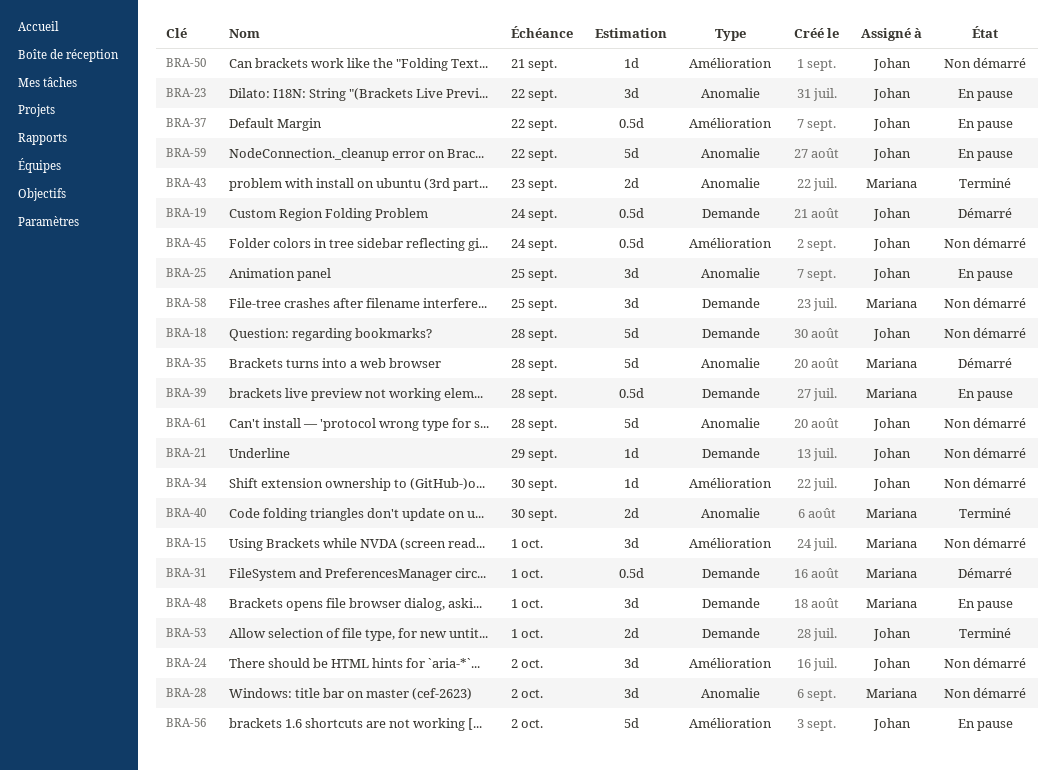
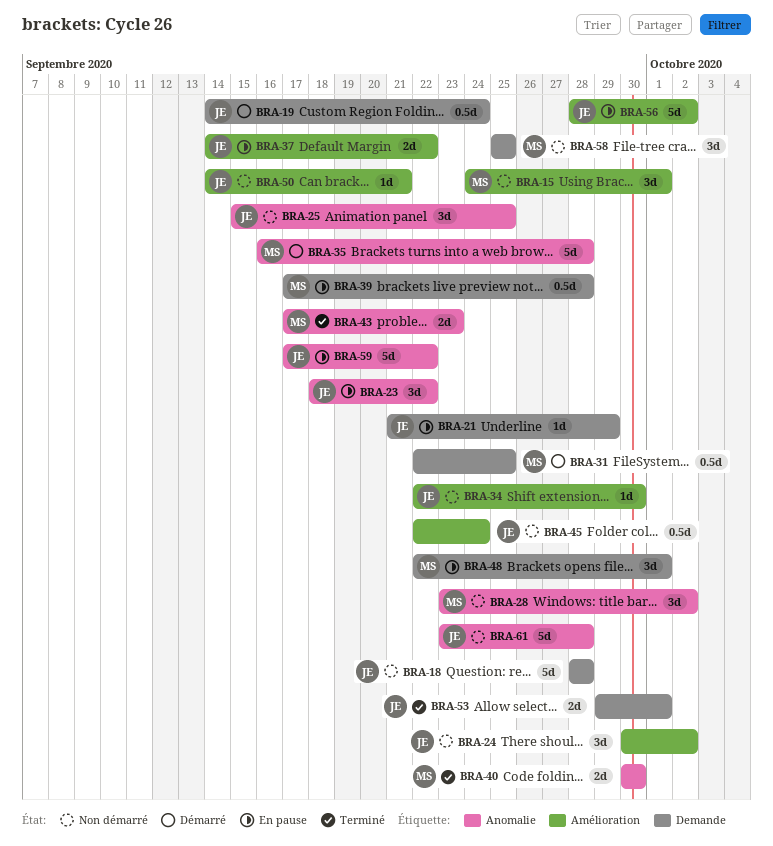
BRA-21, status: Non démarré -> En pause
BRA-25, status: En pause -> Non démarré
BRA-31, due: Oct 1 -> Sep 25
BRA-37, estimate: 0.5d -> 2d

